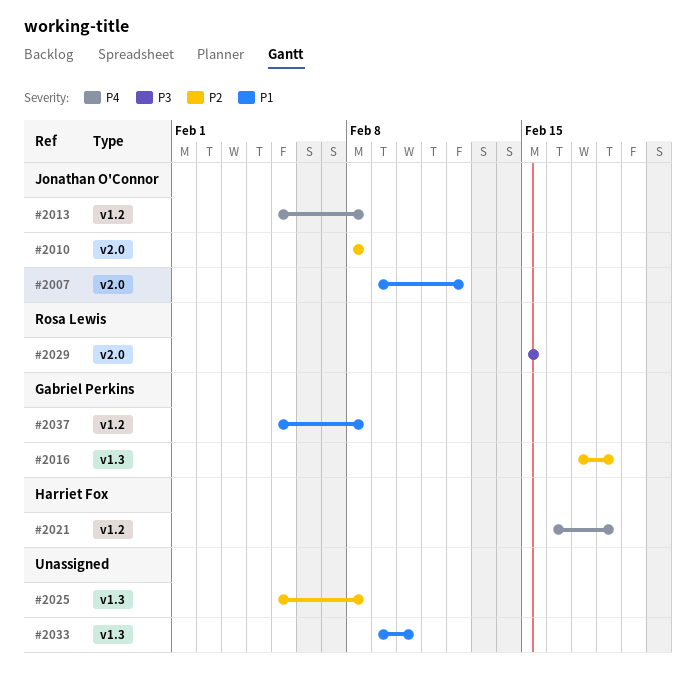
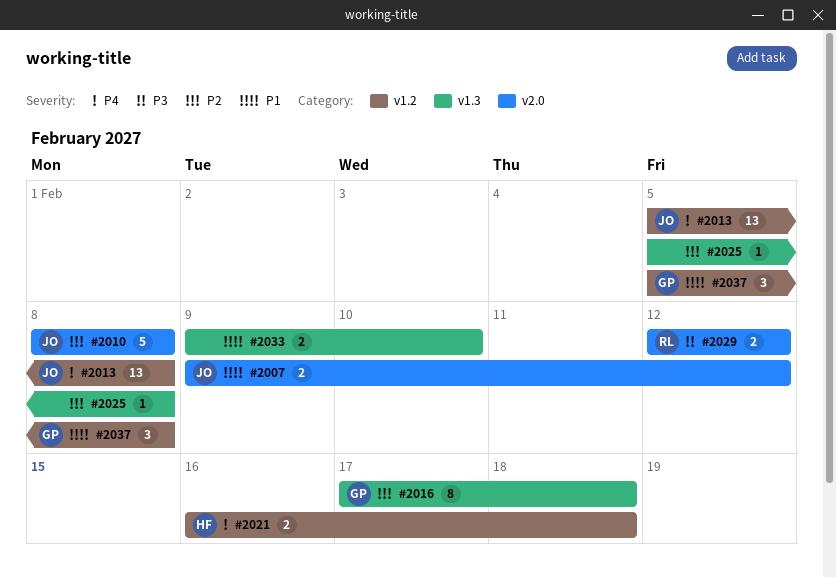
#2029, start: Feb 15 -> Feb 12
#2029, due: Feb 15 -> Feb 12

